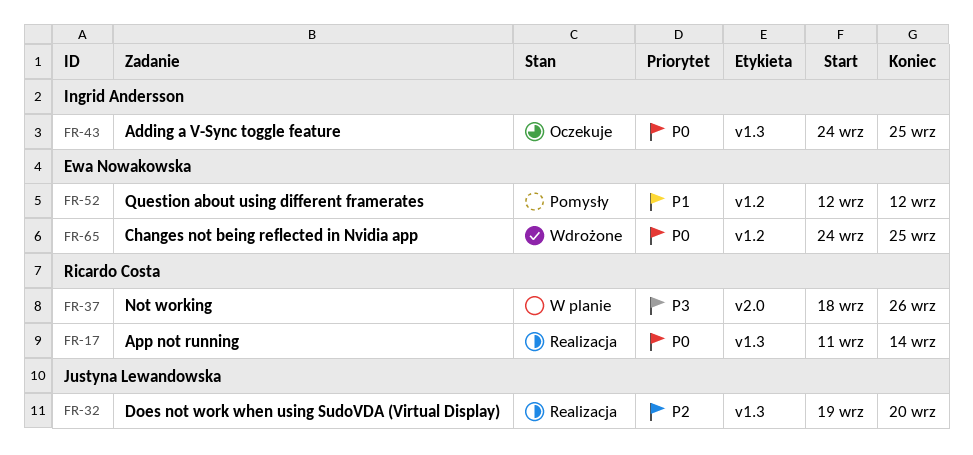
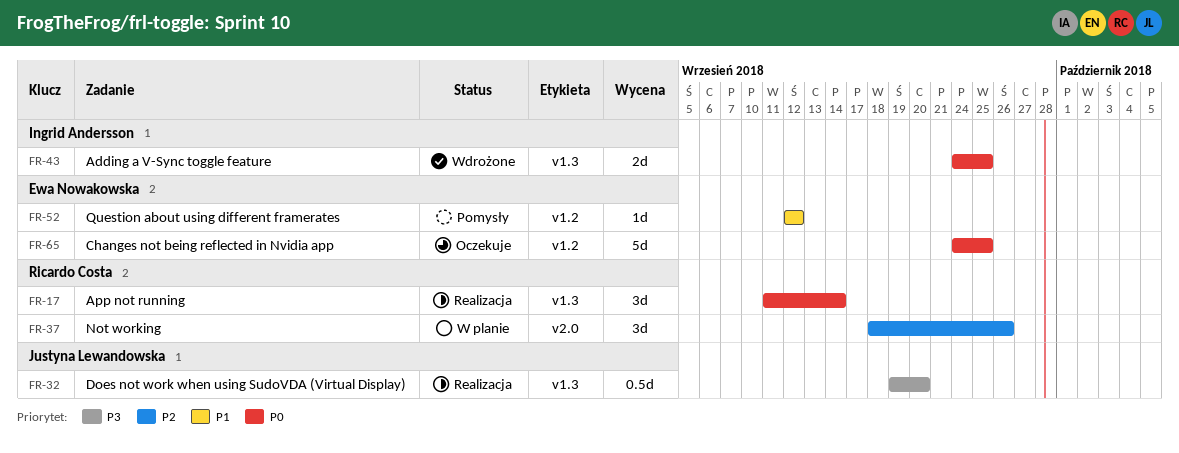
FR-32, priority: P2 -> P3
FR-37, priority: P3 -> P2
FR-43, status: Oczekuje -> Wdrożone
FR-65, status: Wdrożone -> Oczekuje

